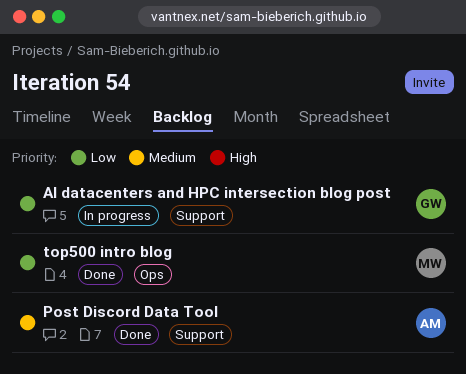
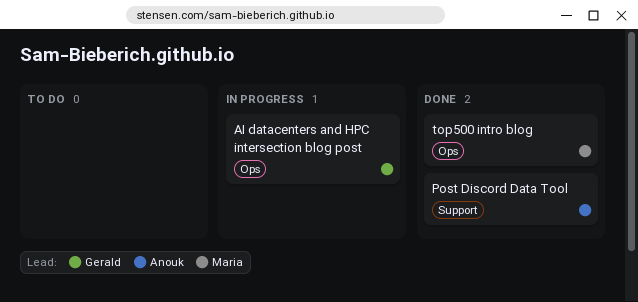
AI datacenters and HPC intersection blog post, label: Support -> Ops

